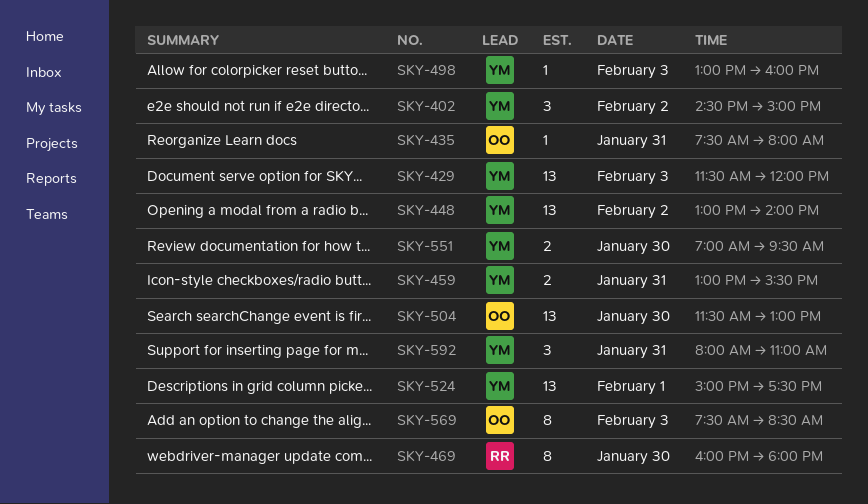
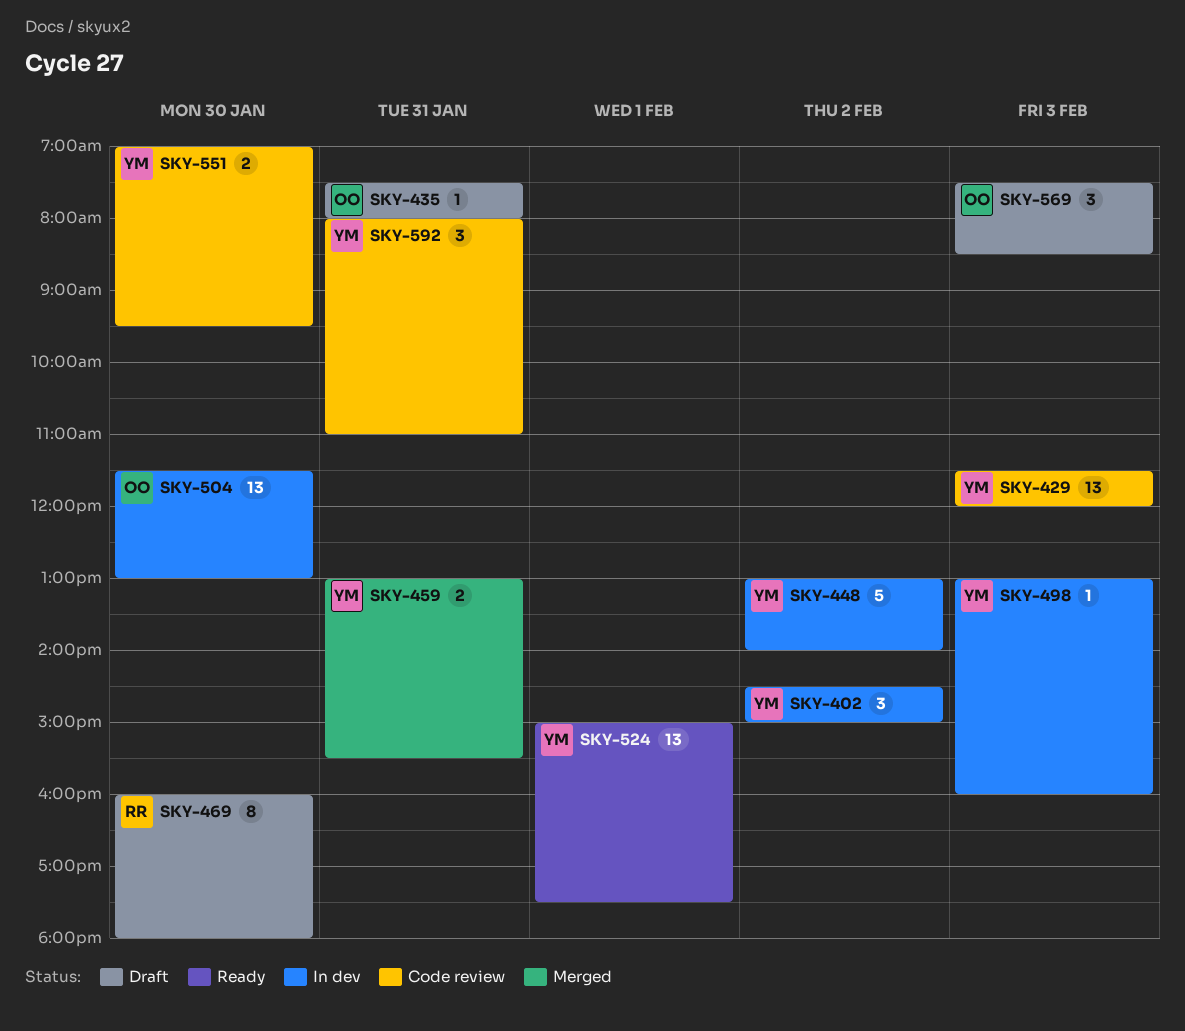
SKY-448, estimate: 13 -> 5
SKY-569, estimate: 8 -> 3

